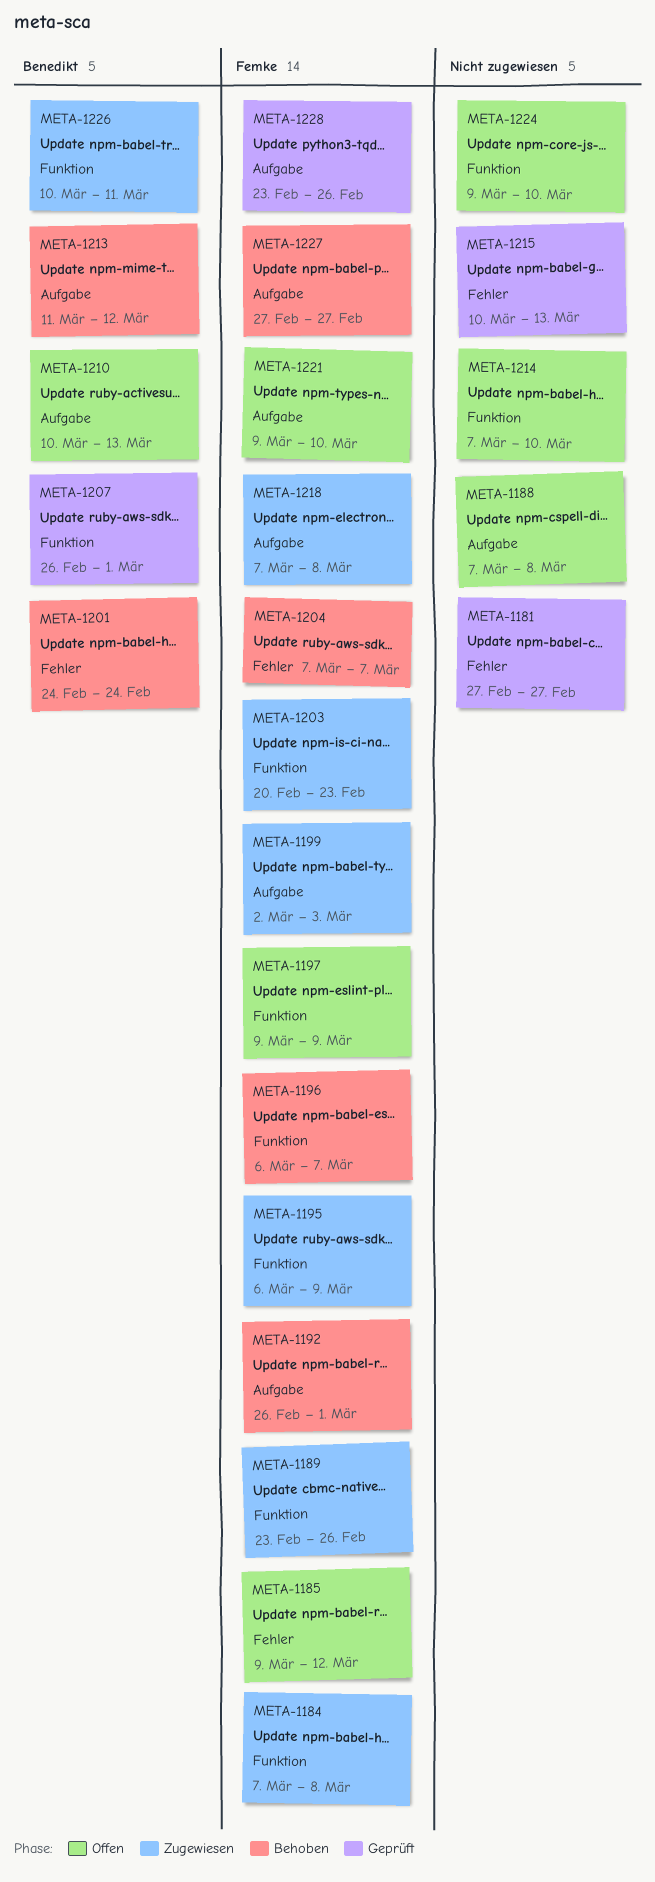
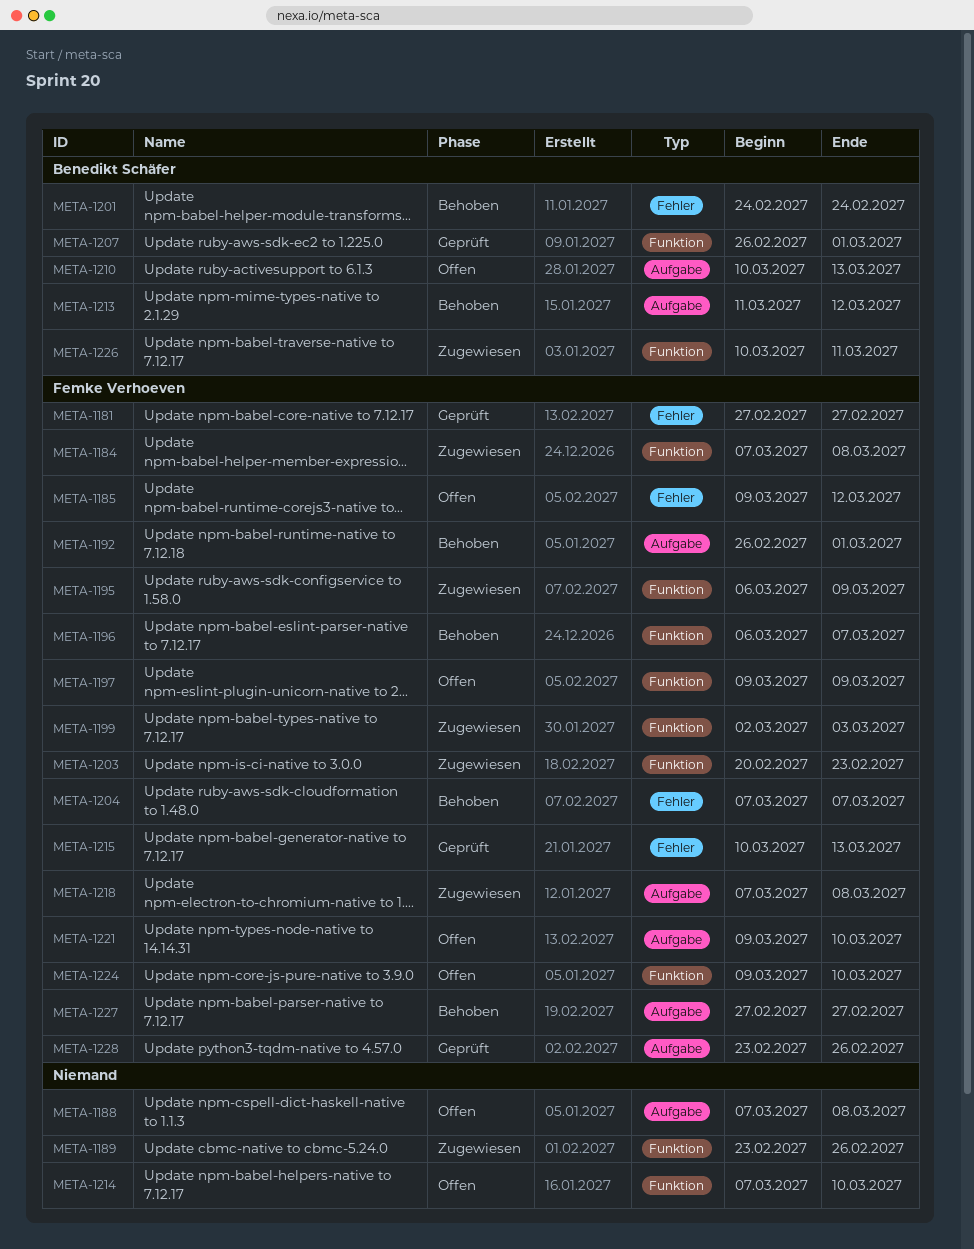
META-1181, owner: none -> Femke Verhoeven
META-1189, owner: Femke Verhoeven -> none
META-1199, label: Aufgabe -> Funktion
META-1215, owner: none -> Femke Verhoeven
META-1224, owner: none -> Femke Verhoeven

